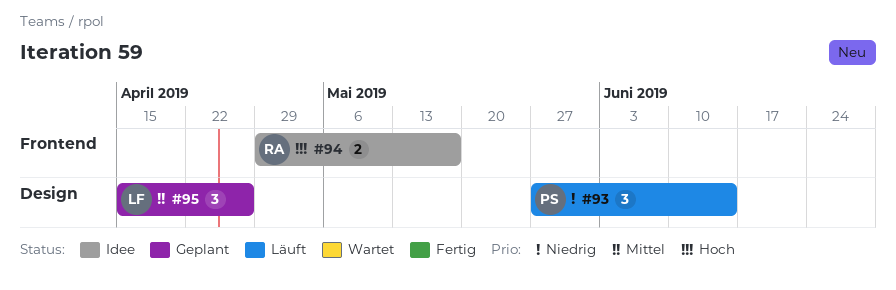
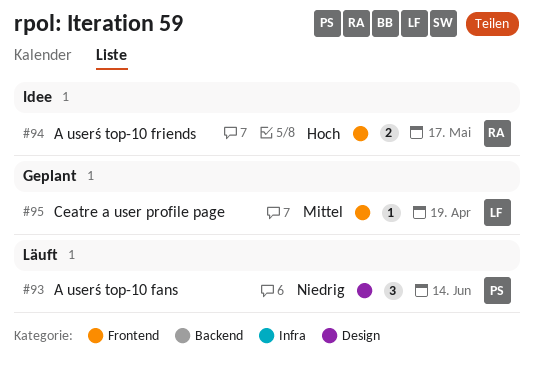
#95, label: Design -> Frontend
#95, estimate: 3 -> 1
#95, due: Apr 26 -> Apr 19

